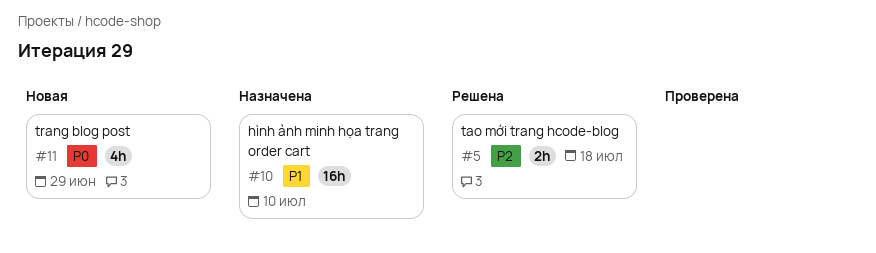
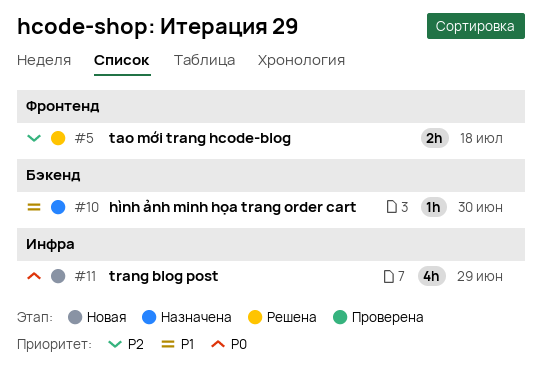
#10, estimate: 16h -> 1h
#10, due: Jul 10 -> Jun 30

